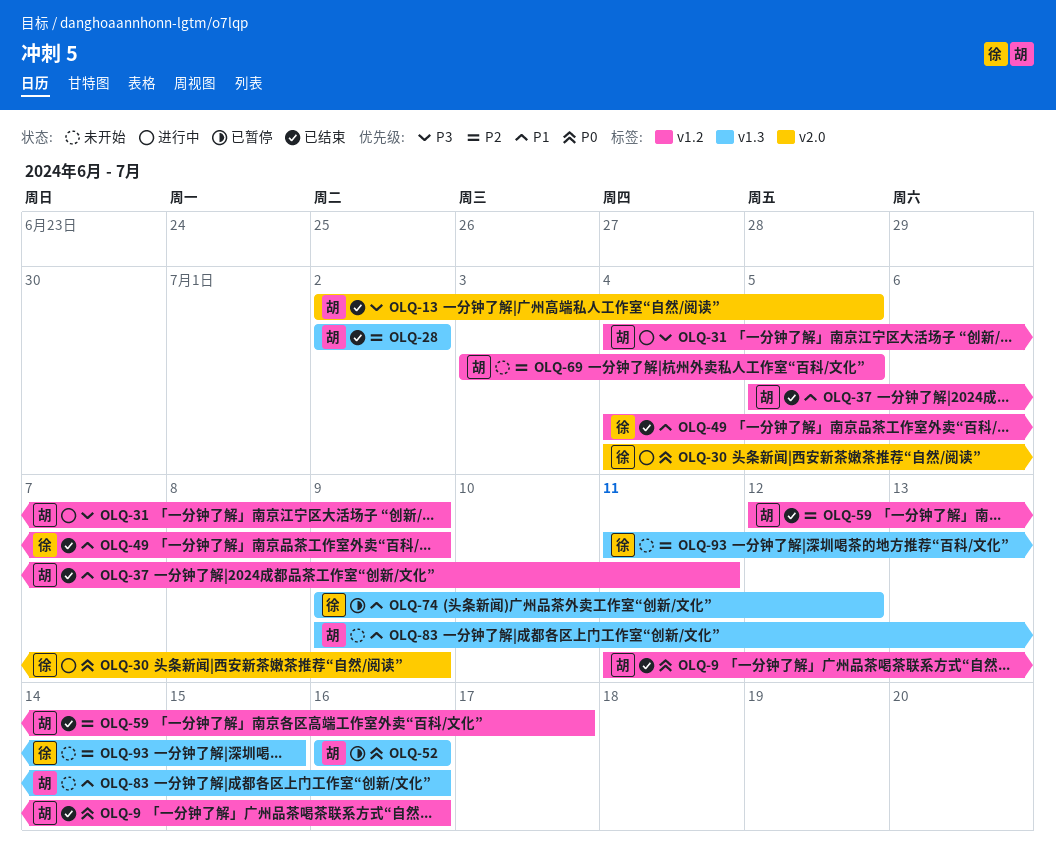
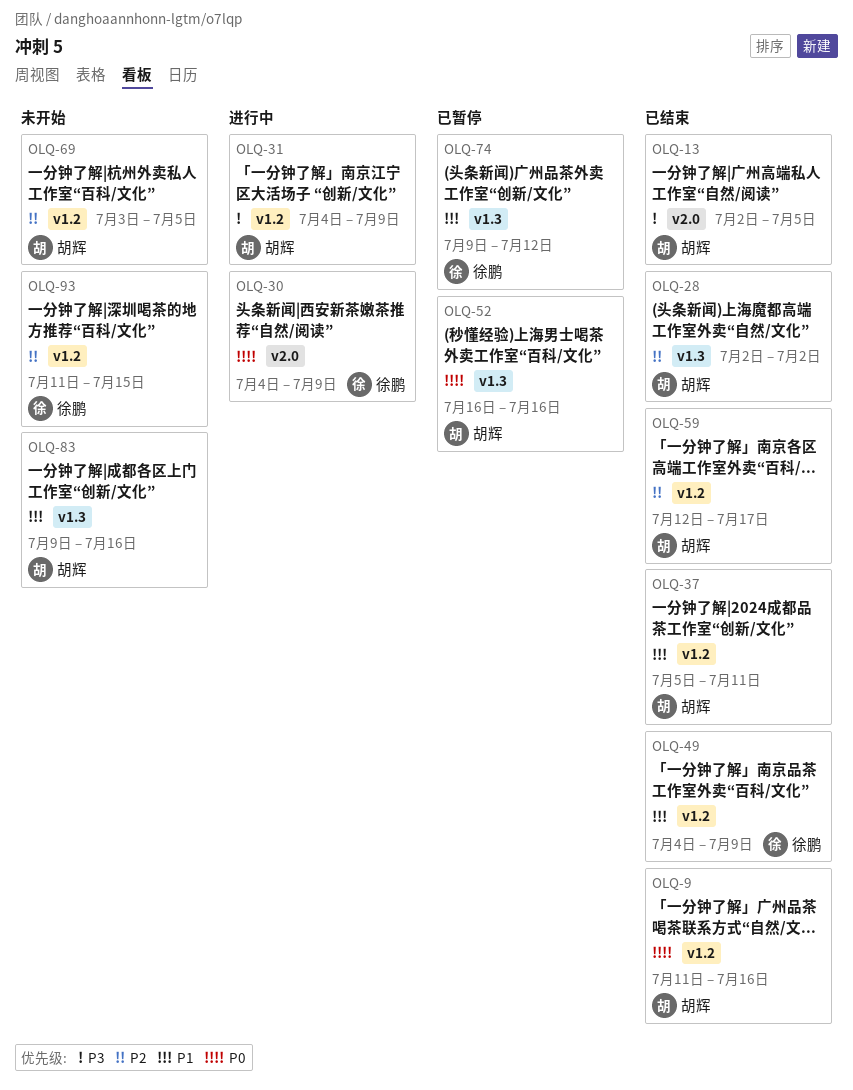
OLQ-93, label: v1.3 -> v1.2

